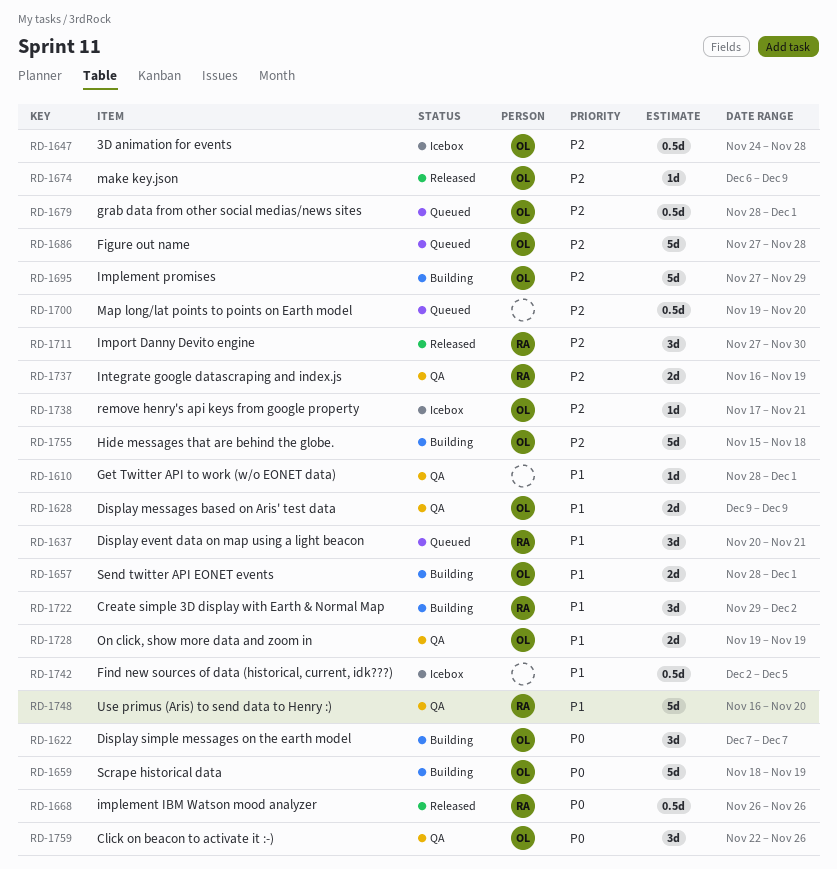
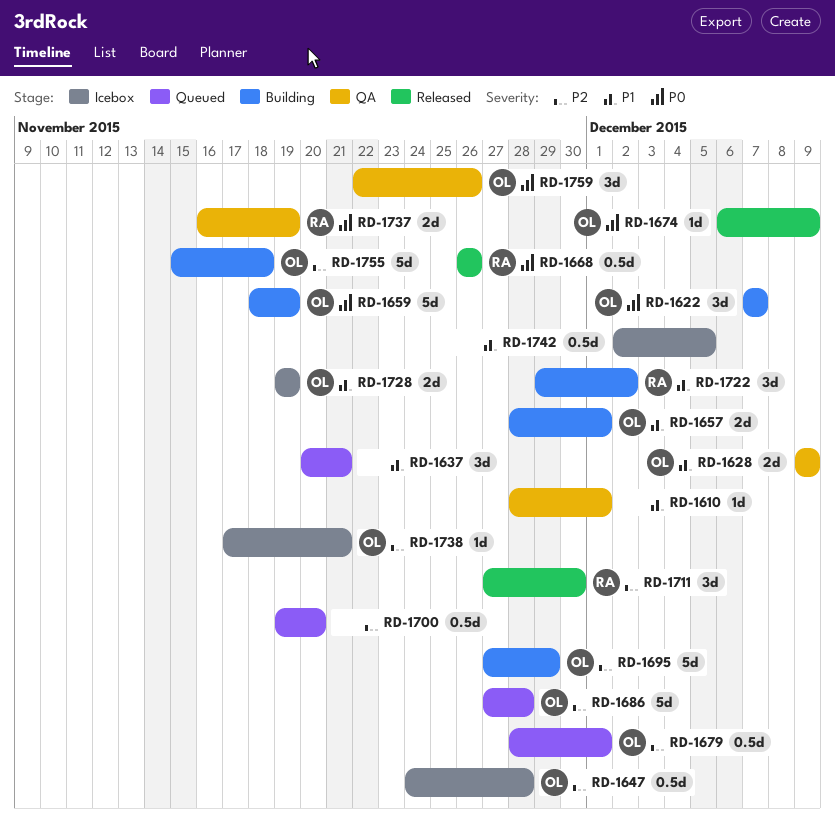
RD-1637, owner: RA -> none
RD-1674, priority: P2 -> P0
RD-1728, status: QA -> Icebox
RD-1737, priority: P2 -> P0
RD-1748: present -> none

